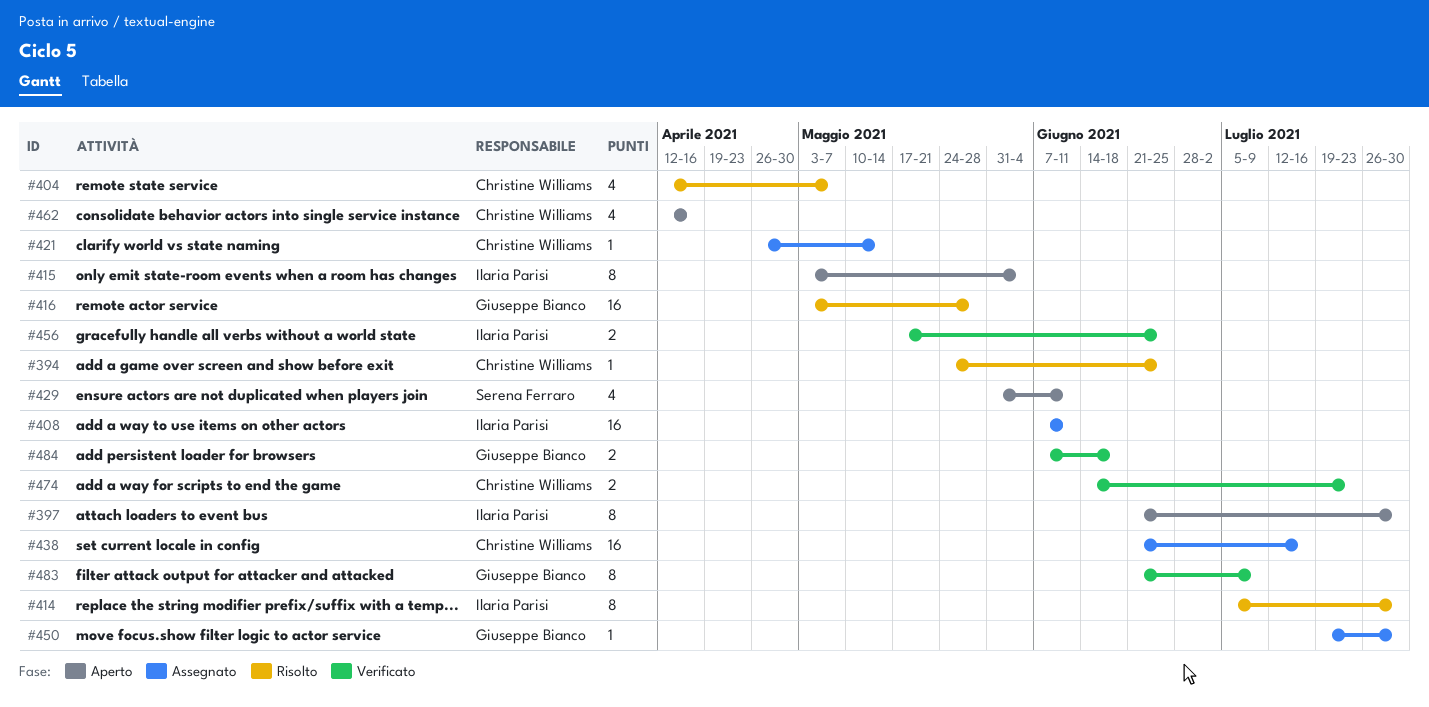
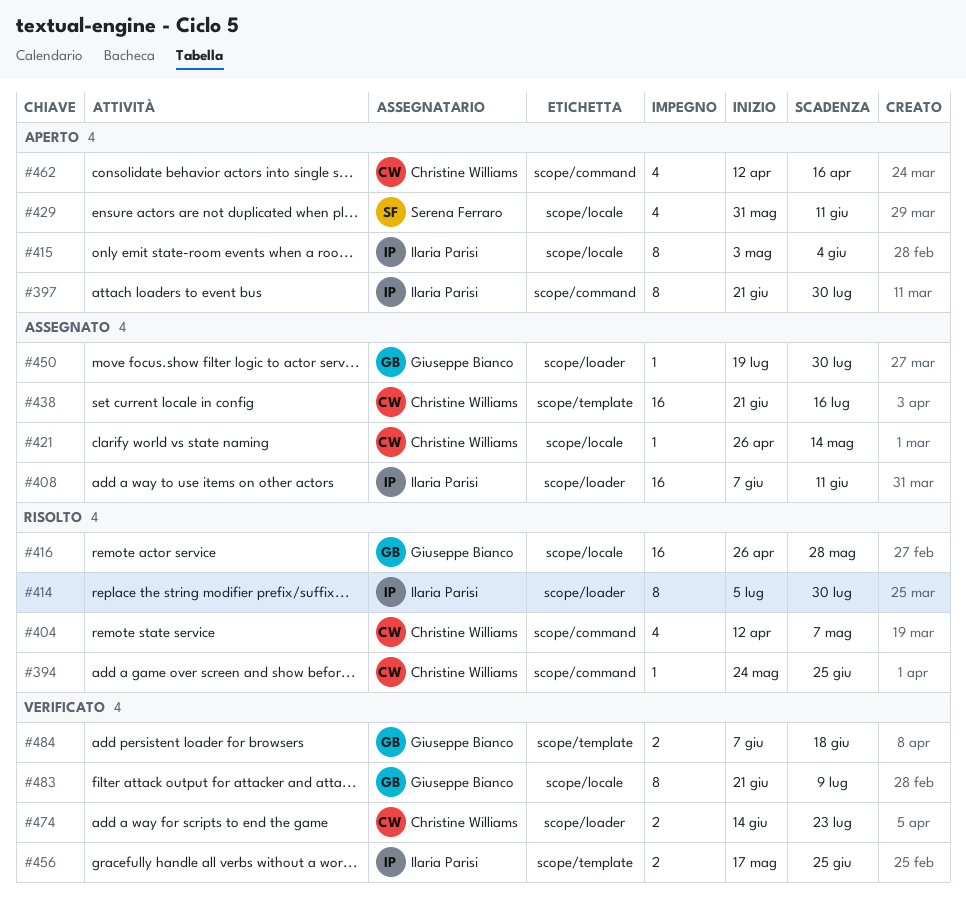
#416, start: May 3 -> Apr 26

